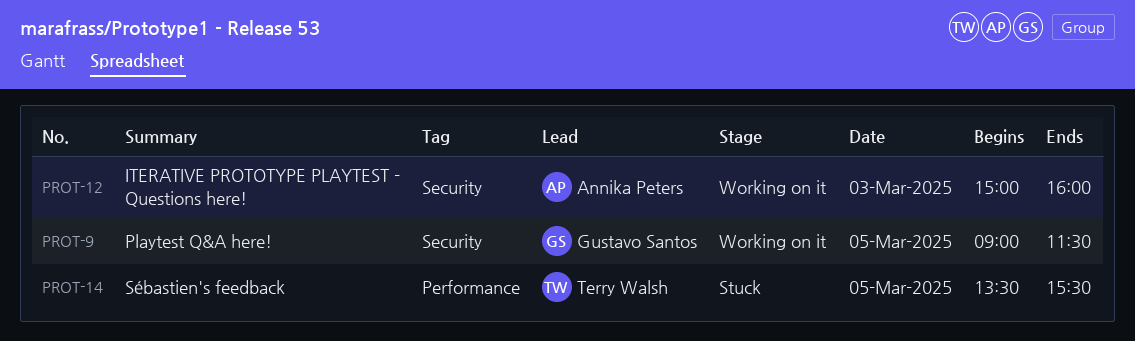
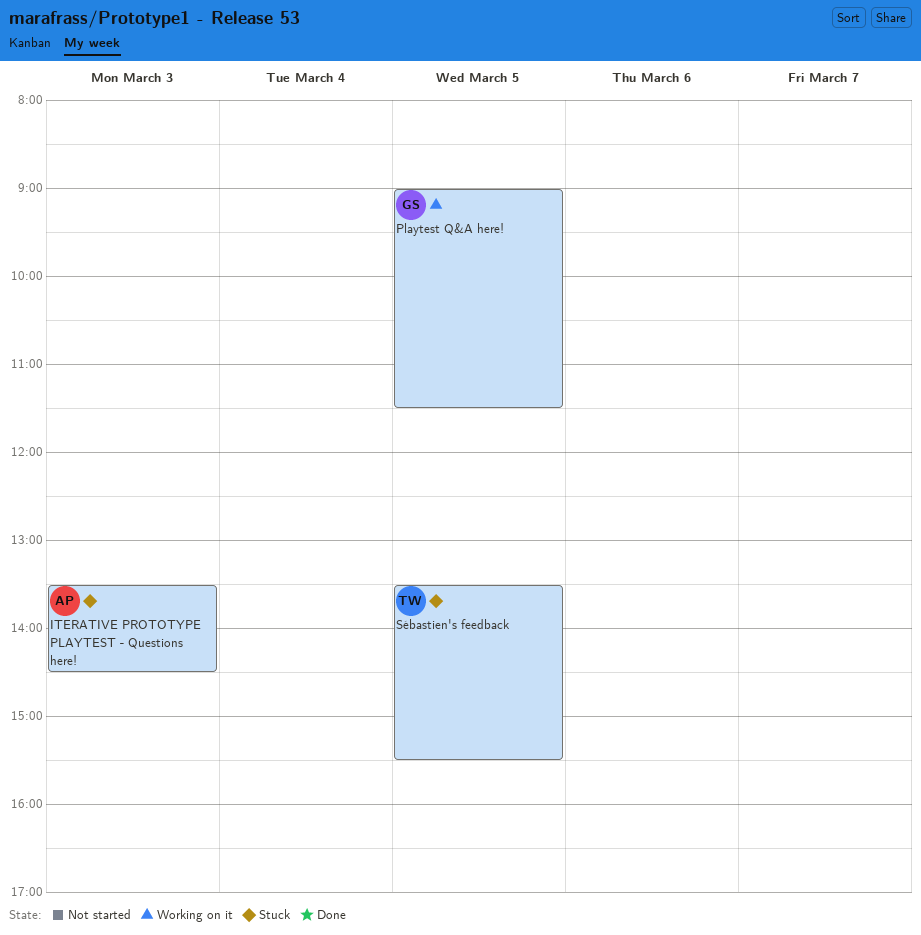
ITERATIVE PROTOTYPE PLAYTEST - Questions here!, status: Working on it -> Stuck
ITERATIVE PROTOTYPE PLAYTEST - Questions here!, begins: 15:00 -> 13:30
ITERATIVE PROTOTYPE PLAYTEST - Questions here!, ends: 16:00 -> 14:30

